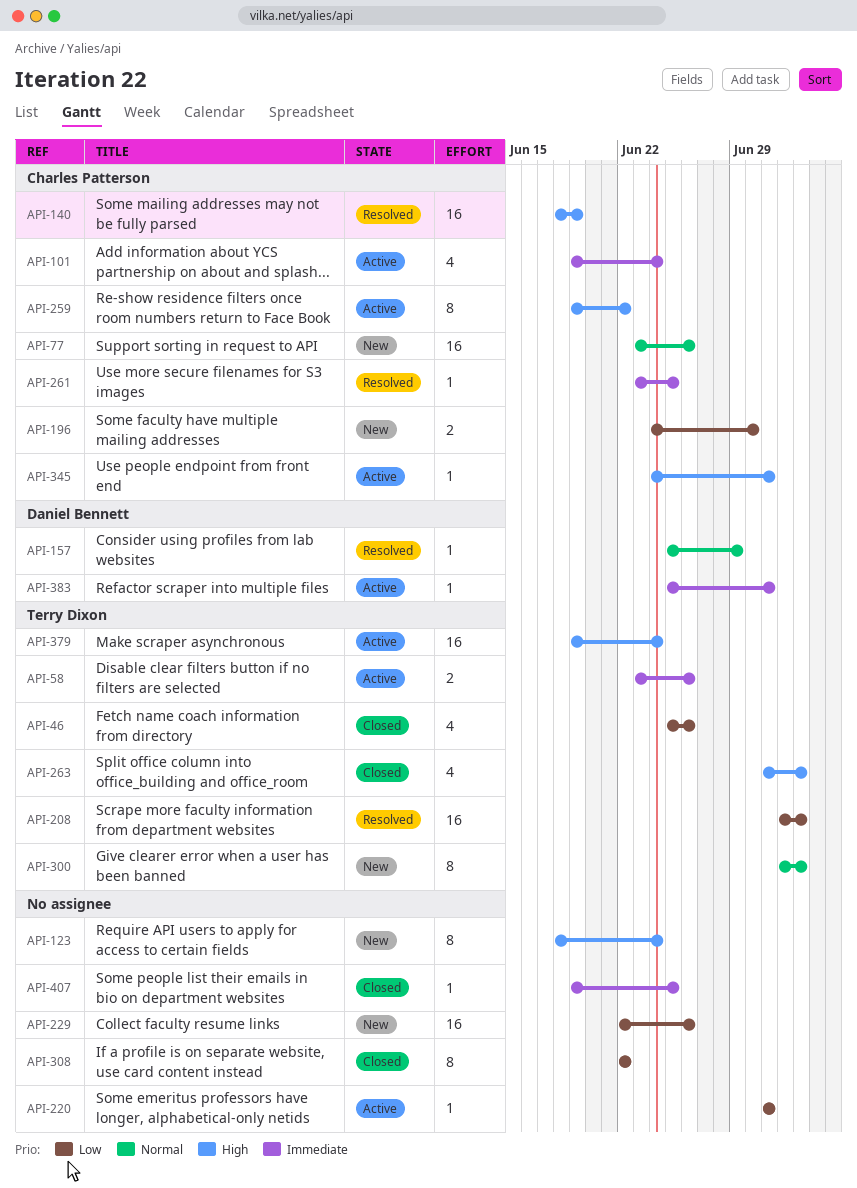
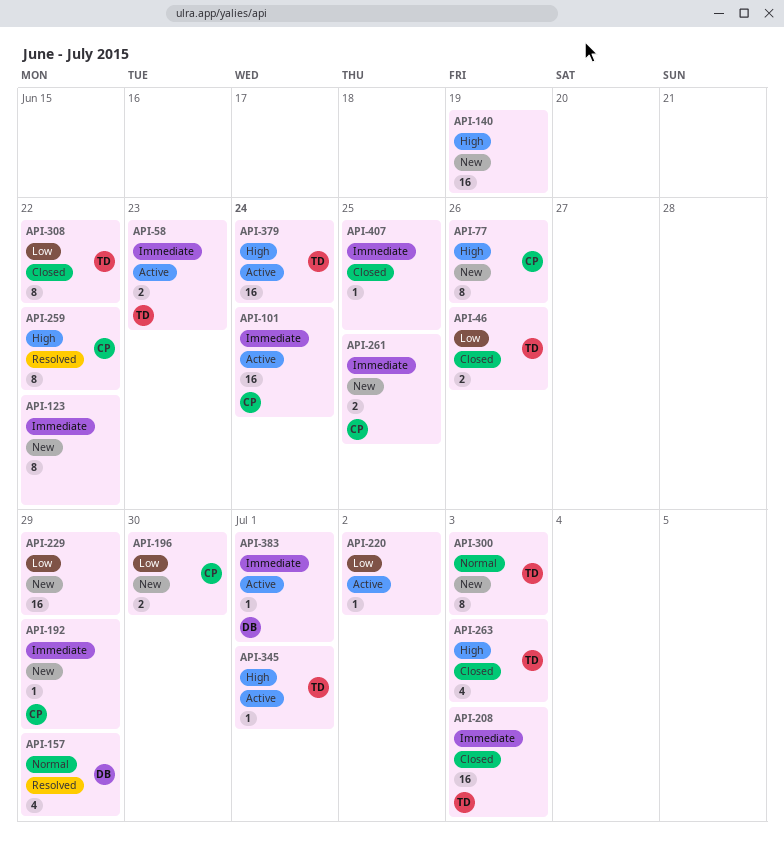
API-46, estimate: 4 -> 2
API-58, due: Jun 26 -> Jun 23
API-77, priority: Normal -> High
API-77, estimate: 16 -> 8
API-101, estimate: 4 -> 16
API-123, priority: High -> Immediate
API-123, due: Jun 24 -> Jun 22
API-140, status: Resolved -> New
API-140, owner: Charles Patterson -> none
API-157, estimate: 1 -> 4
API-192: none -> present
API-208, status: Resolved -> Closed
API-208, priority: Low -> Immediate
API-220, due: Jul 1 -> Jul 2
API-229, due: Jun 26 -> Jun 29
API-259, status: Active -> Resolved
API-261, status: Resolved -> New
API-261, estimate: 1 -> 2
API-308, owner: none -> Terry Dixon
API-345, owner: Charles Patterson -> Terry Dixon

